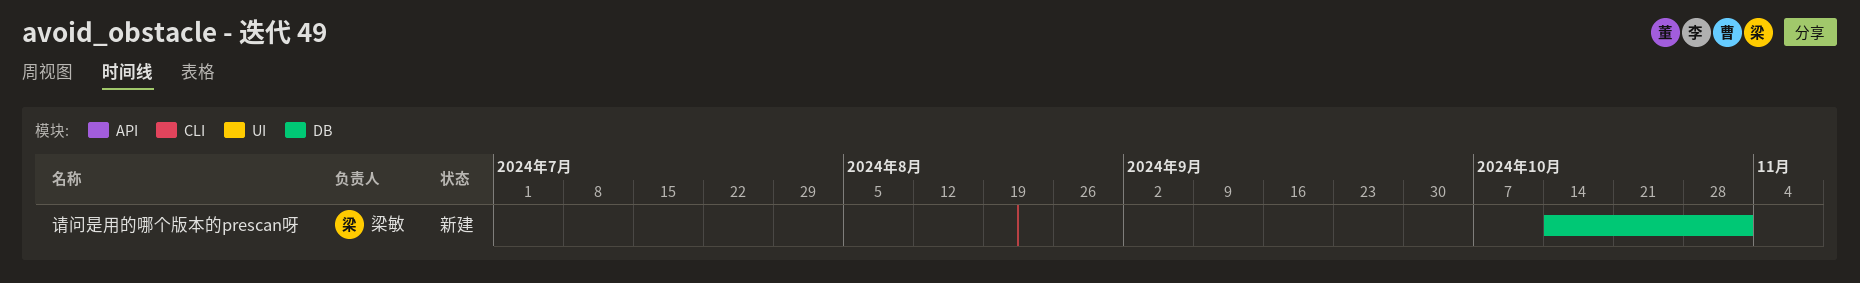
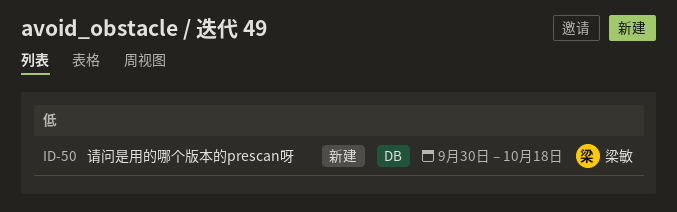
请问是用的哪个版本的prescan呀, start: Oct 14 -> Sep 30
请问是用的哪个版本的prescan呀, due: Nov 1 -> Oct 18

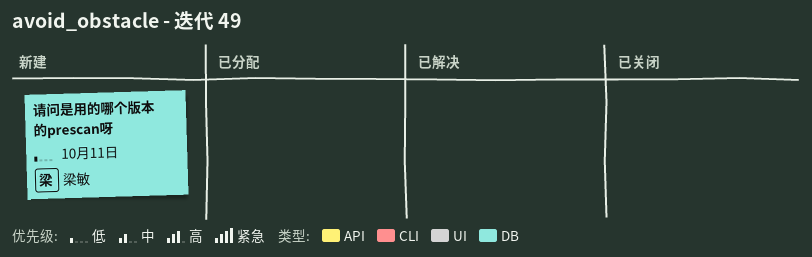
请问是用的哪个版本的prescan呀, due: Oct 18 -> Oct 11

